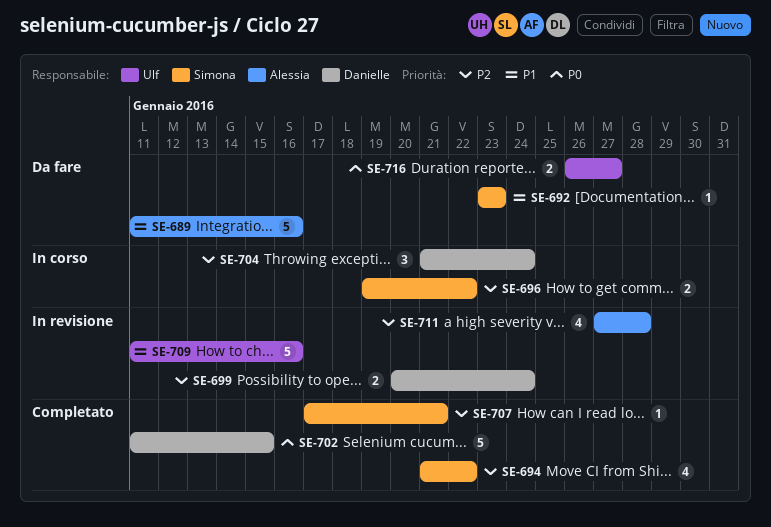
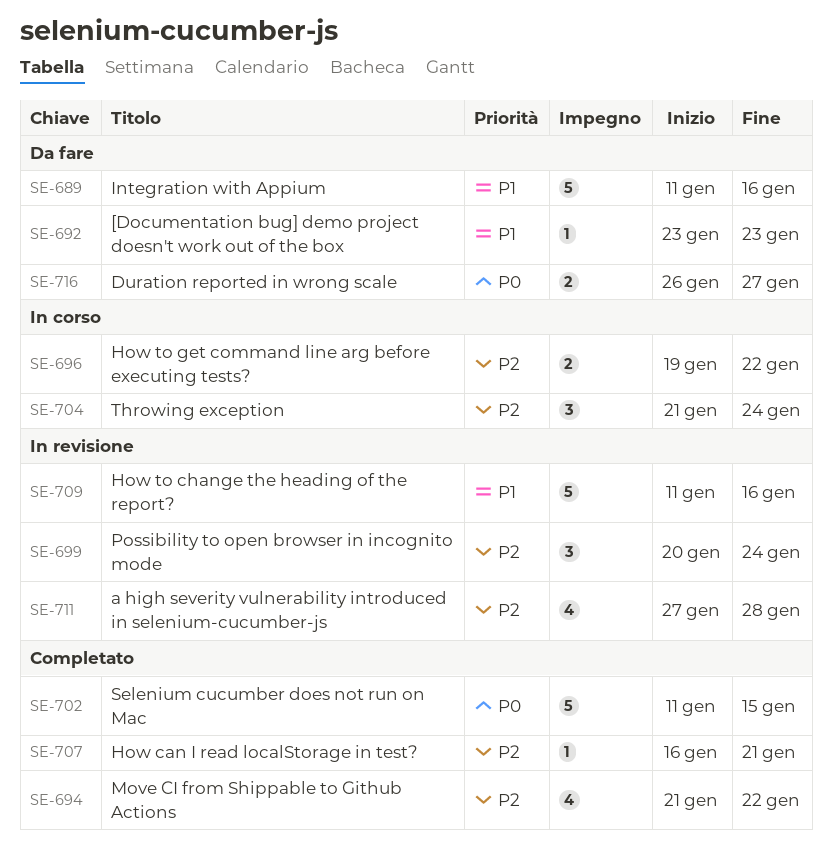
SE-699, estimate: 2 -> 3
SE-707, start: Jan 17 -> Jan 16

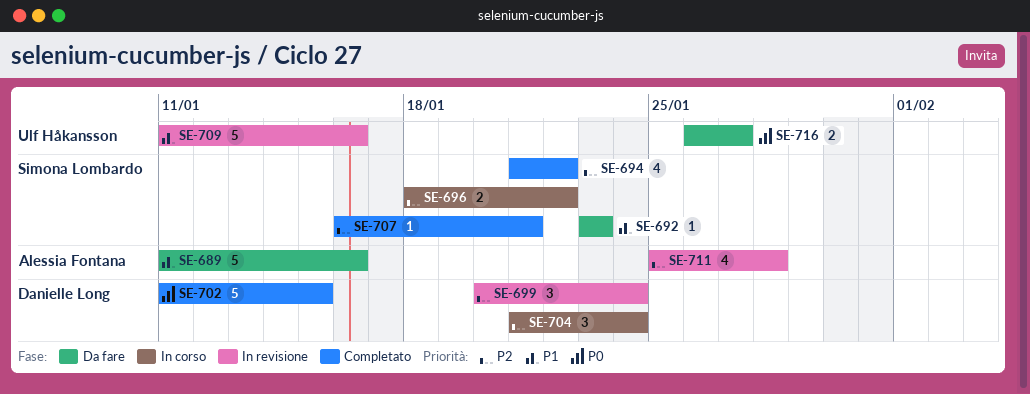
SE-696, start: Jan 19 -> Jan 18
SE-711, start: Jan 27 -> Jan 25

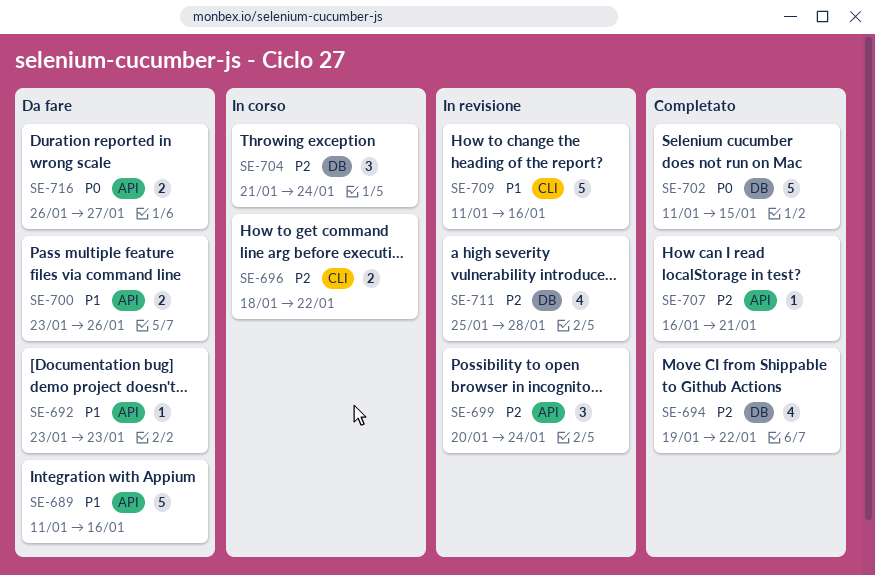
SE-694, start: Jan 21 -> Jan 19
SE-700: none -> present

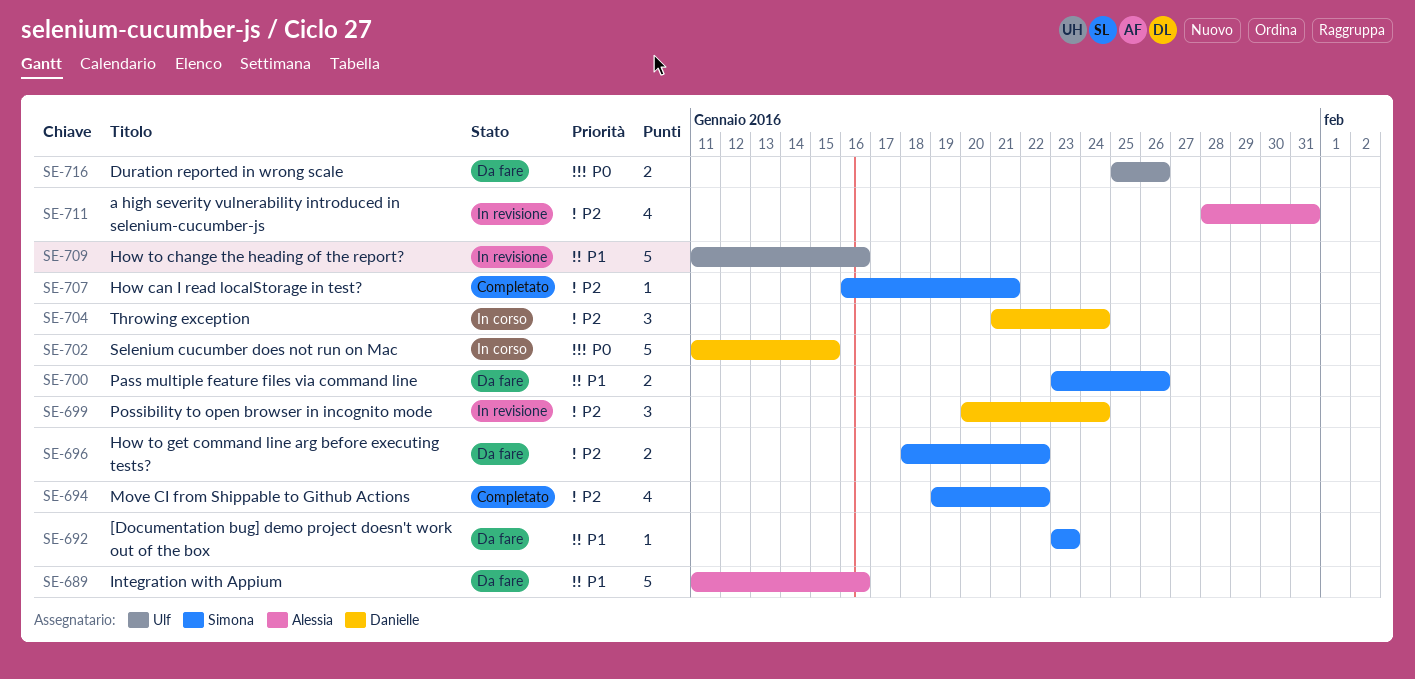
SE-696, status: In corso -> Da fare
SE-702, status: Completato -> In corso
SE-711, start: Jan 25 -> Jan 28
SE-711, due: Jan 28 -> Jan 31
SE-716, start: Jan 26 -> Jan 25
SE-716, due: Jan 27 -> Jan 26

